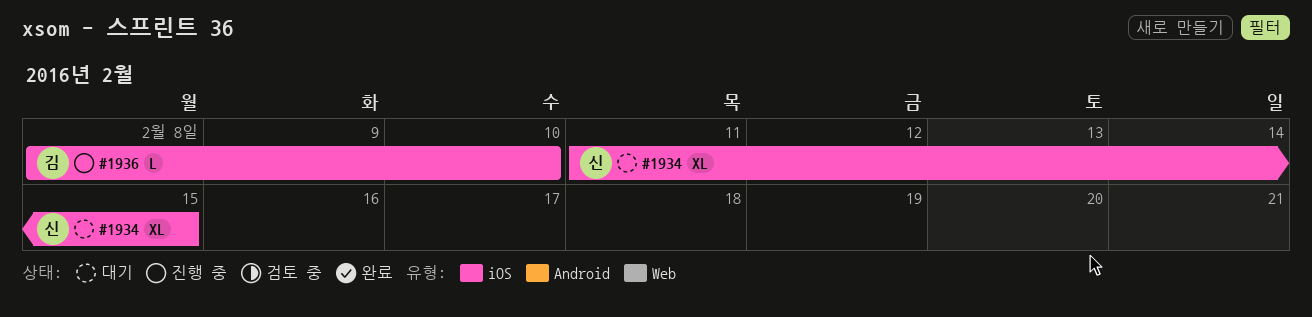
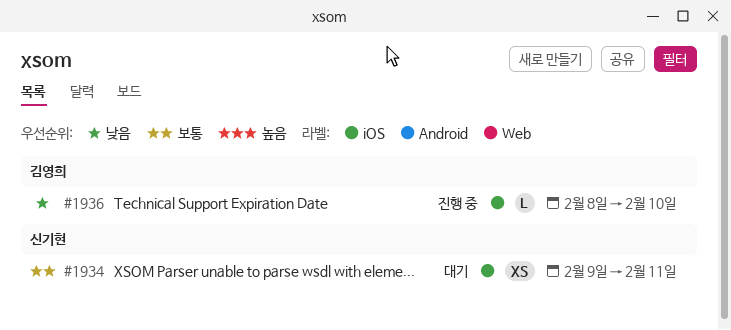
#1934, estimate: XL -> XS
#1934, start: Feb 11 -> Feb 9
#1934, due: Feb 15 -> Feb 11

